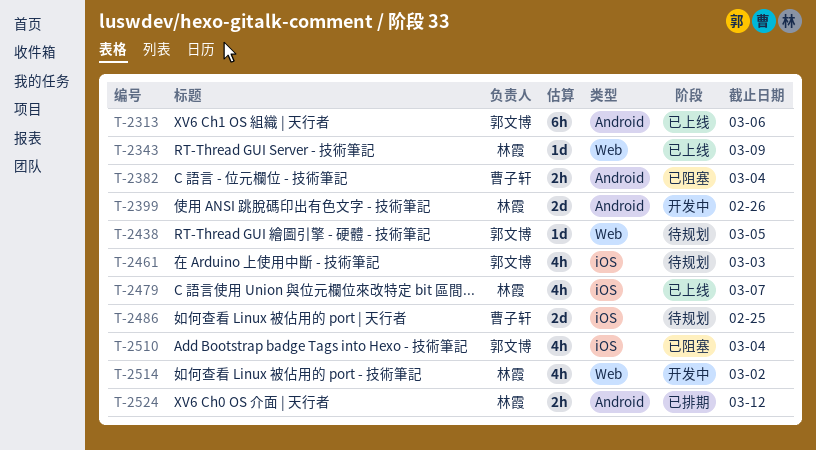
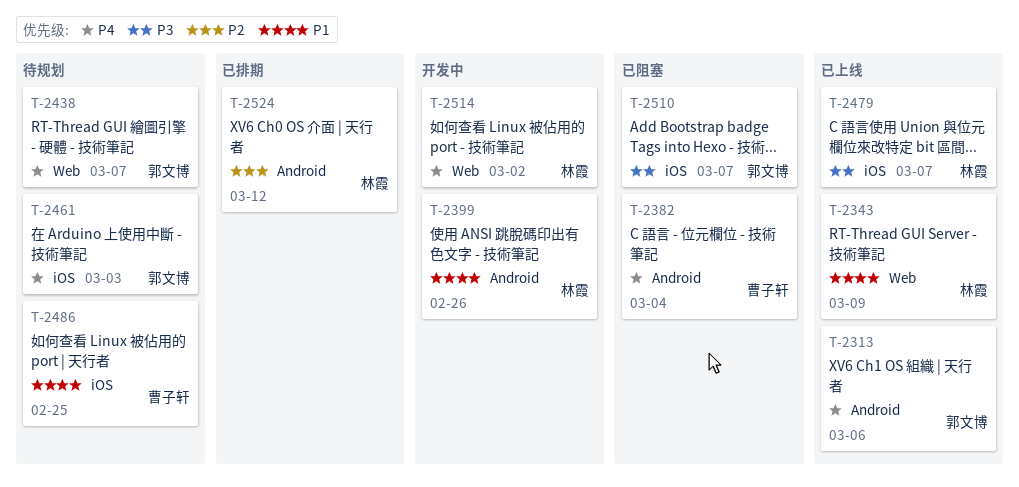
T-2438, due: Mar 5 -> Mar 7
T-2510, due: Mar 4 -> Mar 7

